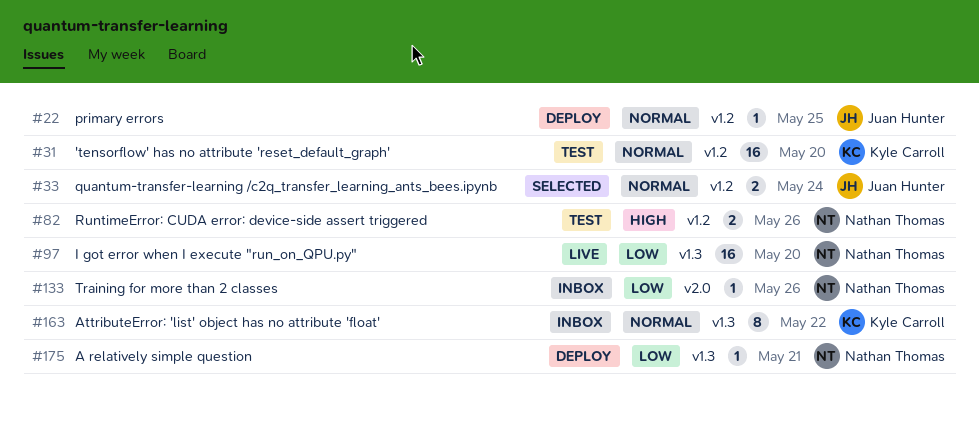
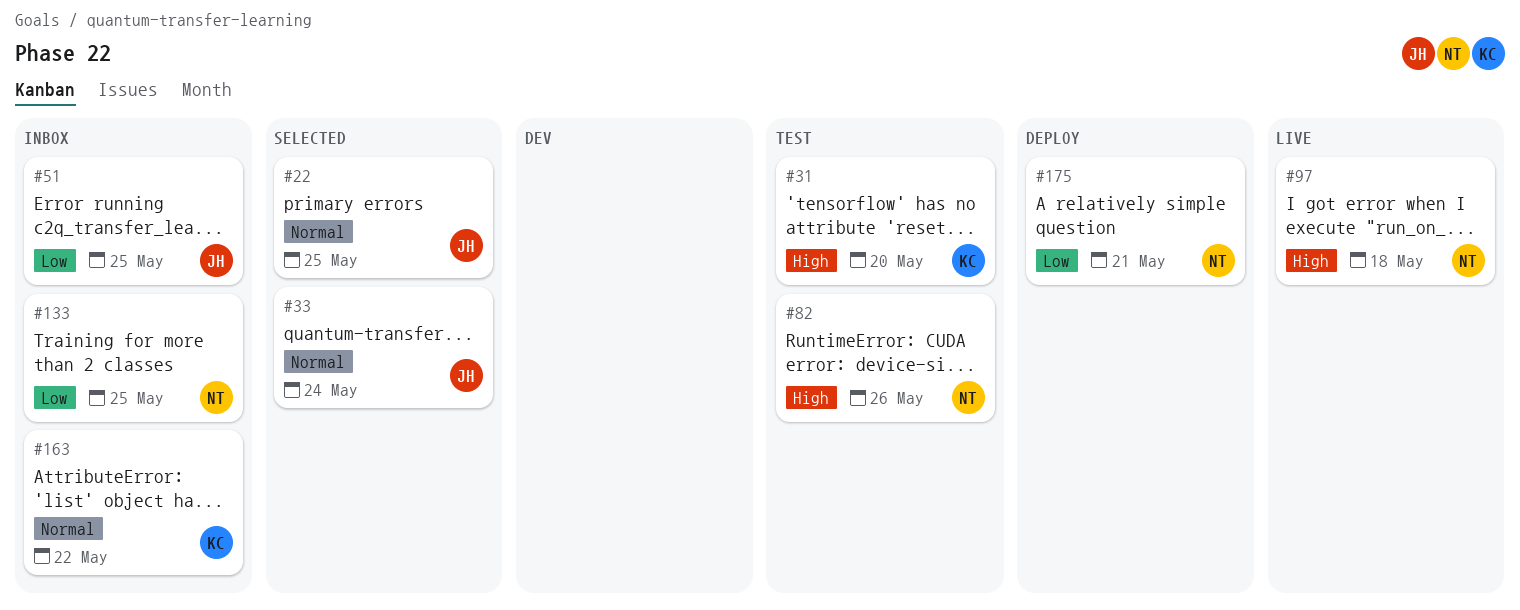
#22, status: Deploy -> Selected
#31, priority: Normal -> High
#51: none -> present
#97, priority: Low -> High
#97, due: May 20 -> May 18
#133, due: May 26 -> May 25

